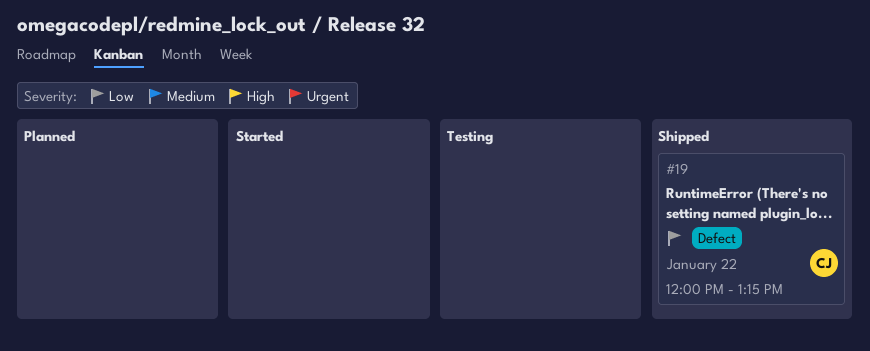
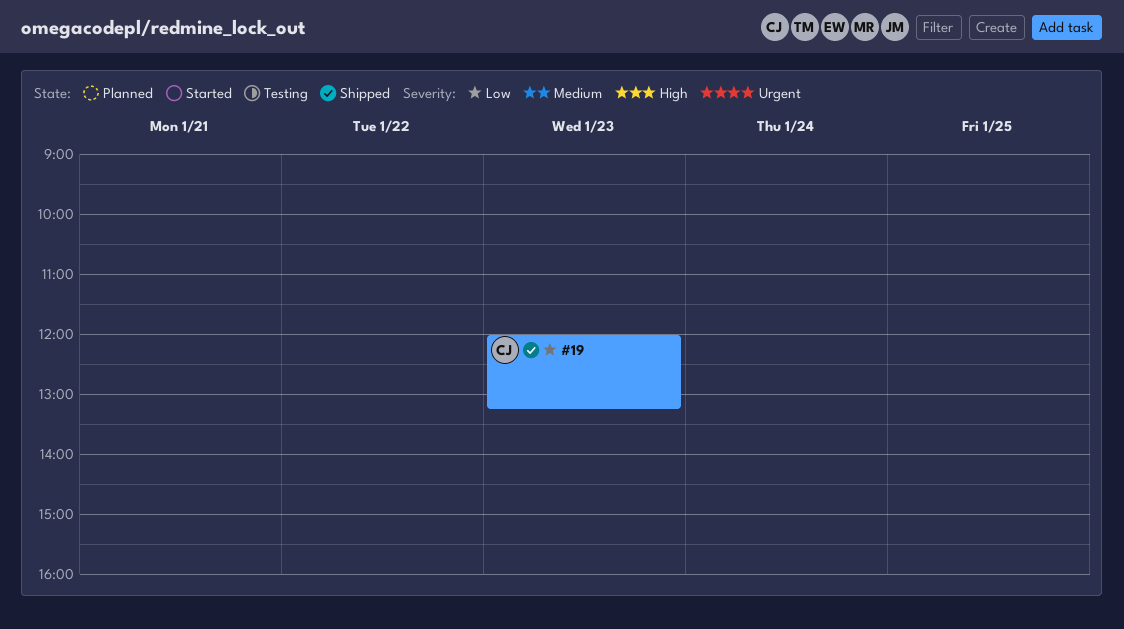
#19, day: Jan 22 -> Jan 23

